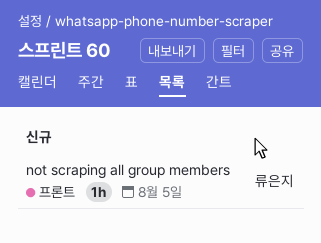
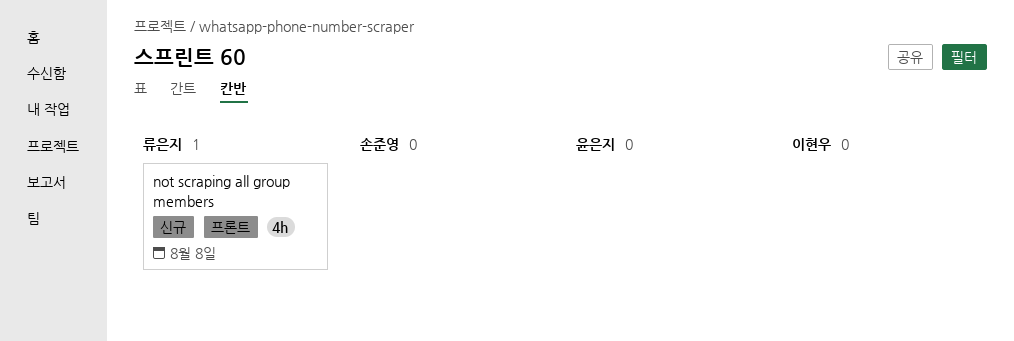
not scraping all group members, estimate: 1h -> 4h
not scraping all group members, due: Aug 5 -> Aug 8

